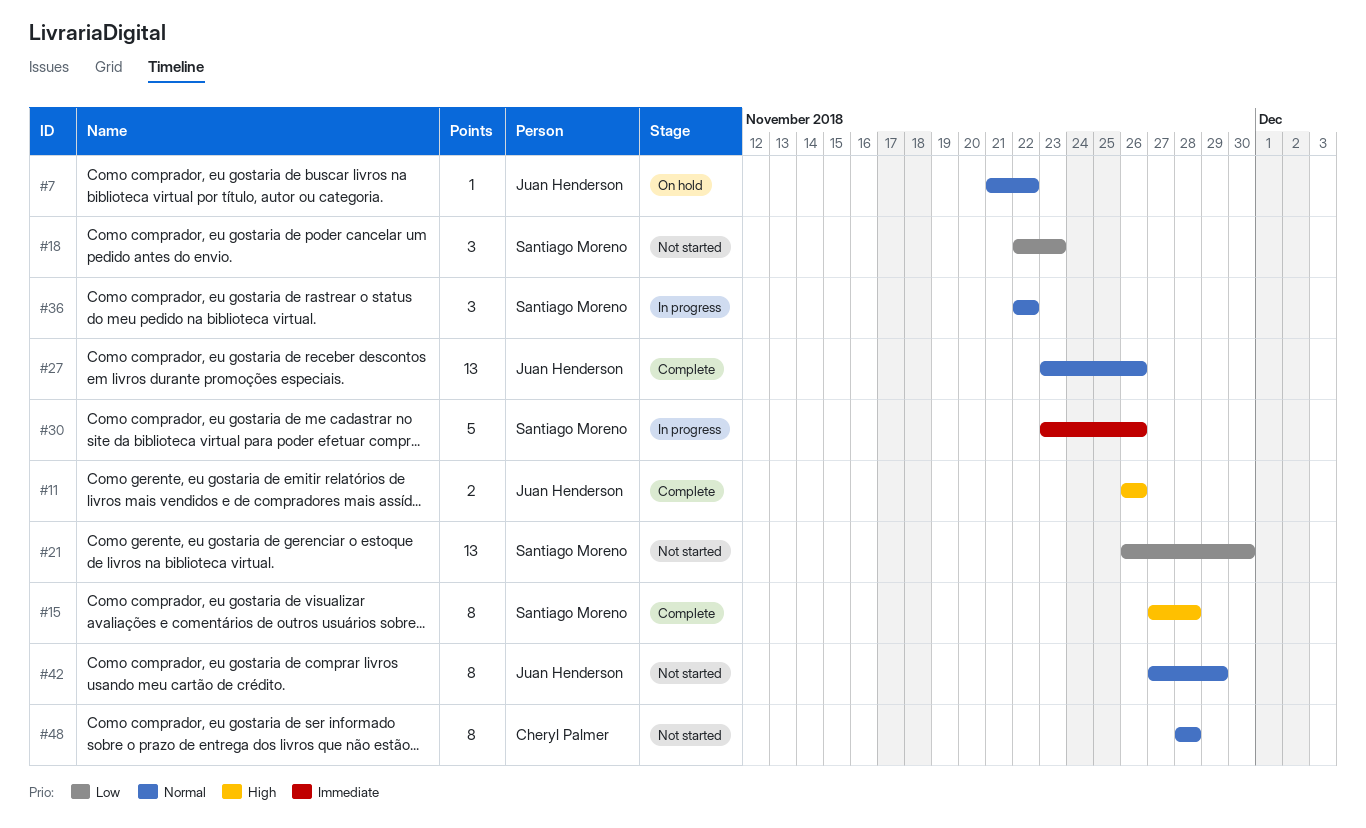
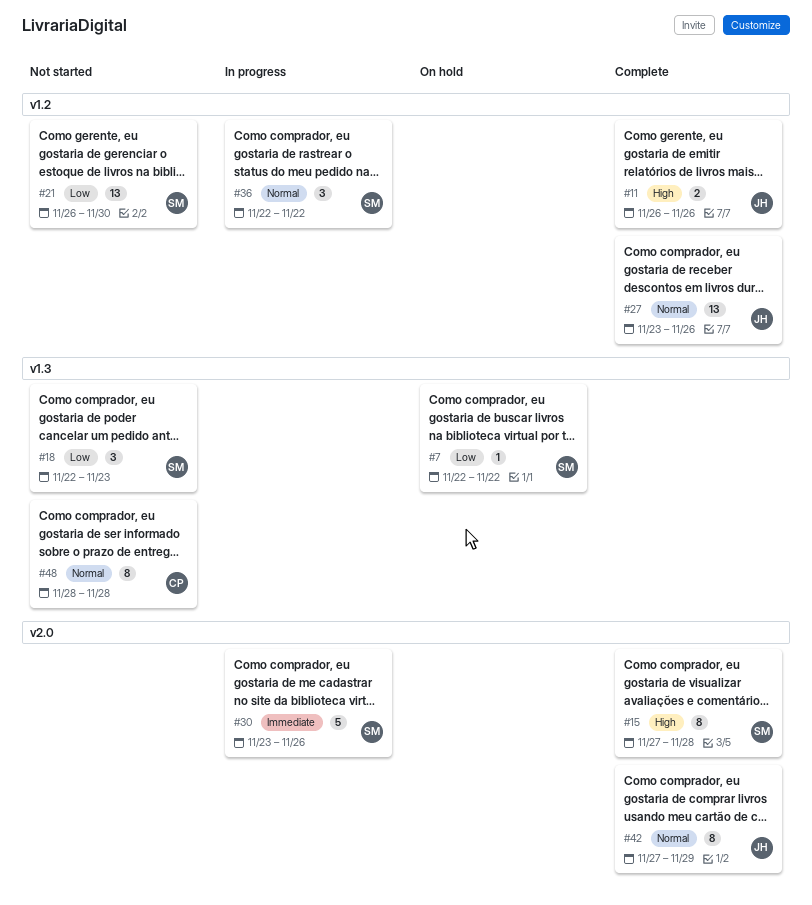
#7, owner: Juan Henderson -> Santiago Moreno
#7, priority: Normal -> Low
#7, start: Nov 21 -> Nov 22
#42, status: Not started -> Complete

